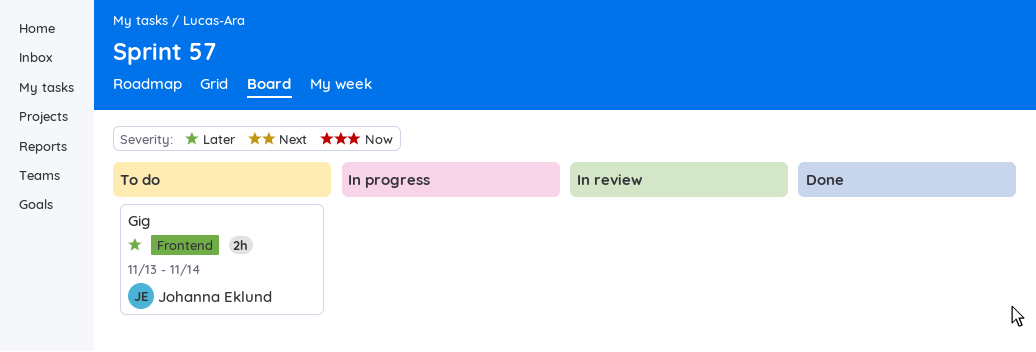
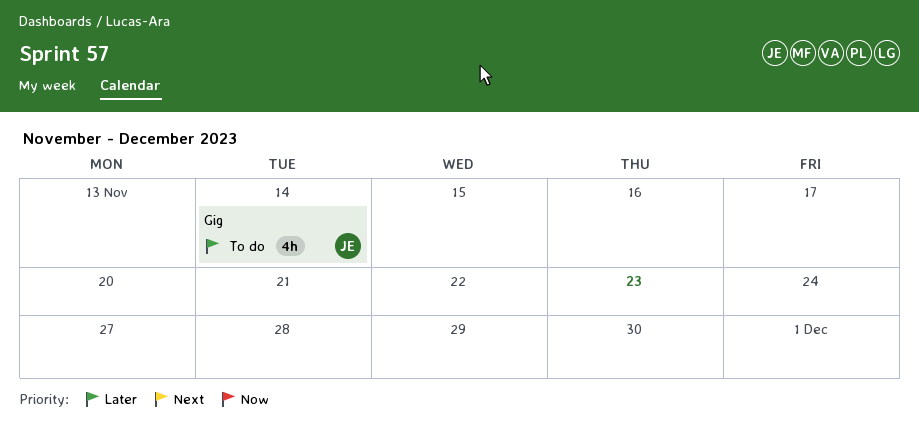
Gig, estimate: 2h -> 4h

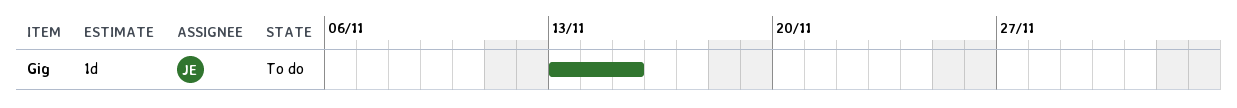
Gig, estimate: 4h -> 1d
Gig, due: Nov 14 -> Nov 15

